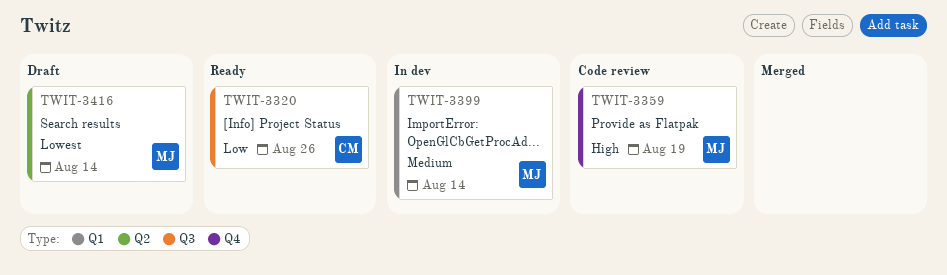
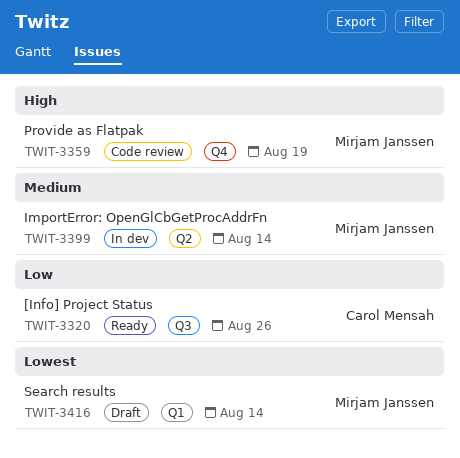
TWIT-3399, label: Q1 -> Q2
TWIT-3416, label: Q2 -> Q1

